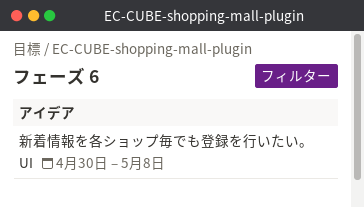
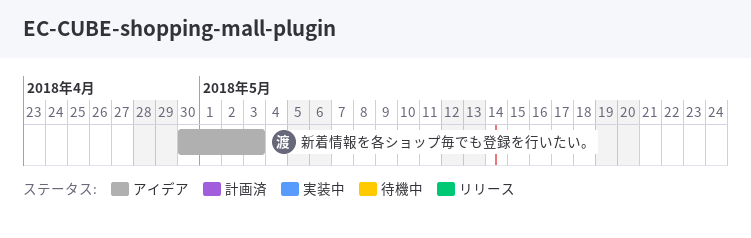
新着情報を各ショップ毎でも登録を行いたい。, due: May 8 -> May 3

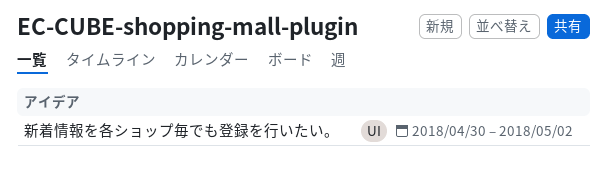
新着情報を各ショップ毎でも登録を行いたい。, due: May 3 -> May 2

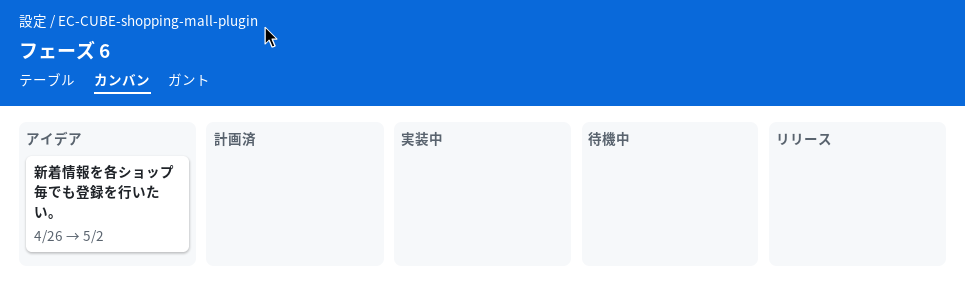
新着情報を各ショップ毎でも登録を行いたい。, start: Apr 30 -> Apr 26

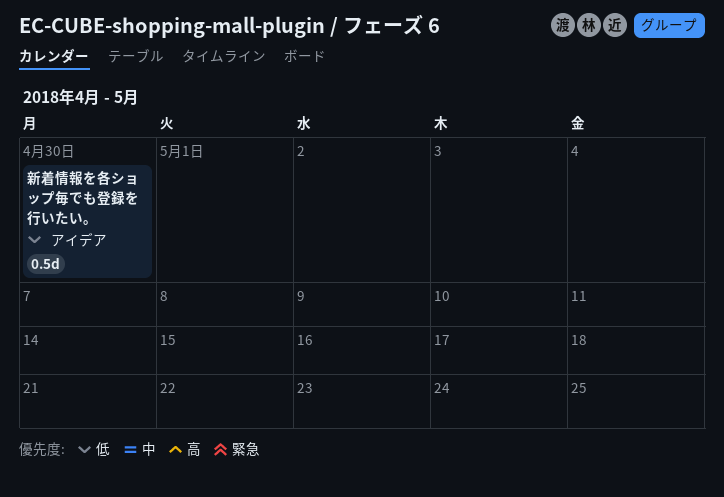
新着情報を各ショップ毎でも登録を行いたい。, due: May 2 -> Apr 30

